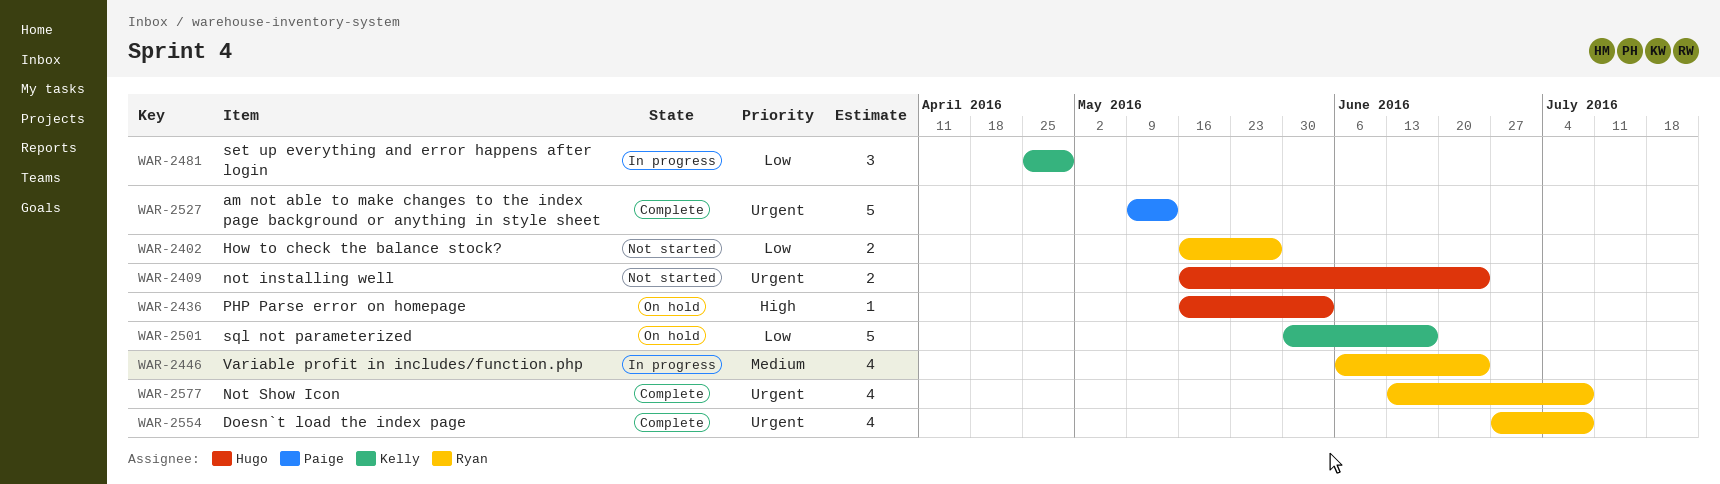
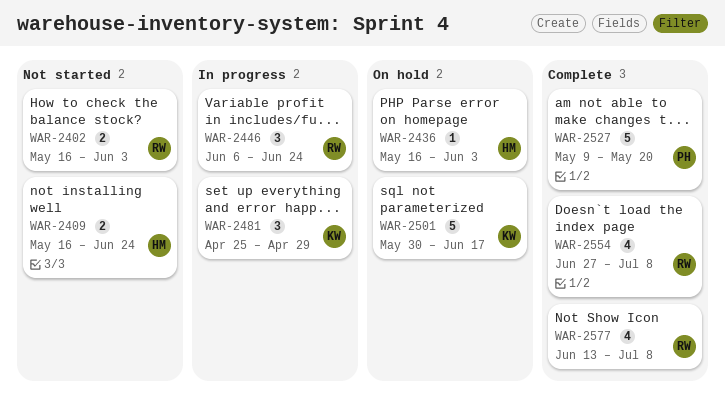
WAR-2402, due: May 27 -> Jun 3
WAR-2446, estimate: 4 -> 3
WAR-2527, due: May 13 -> May 20

